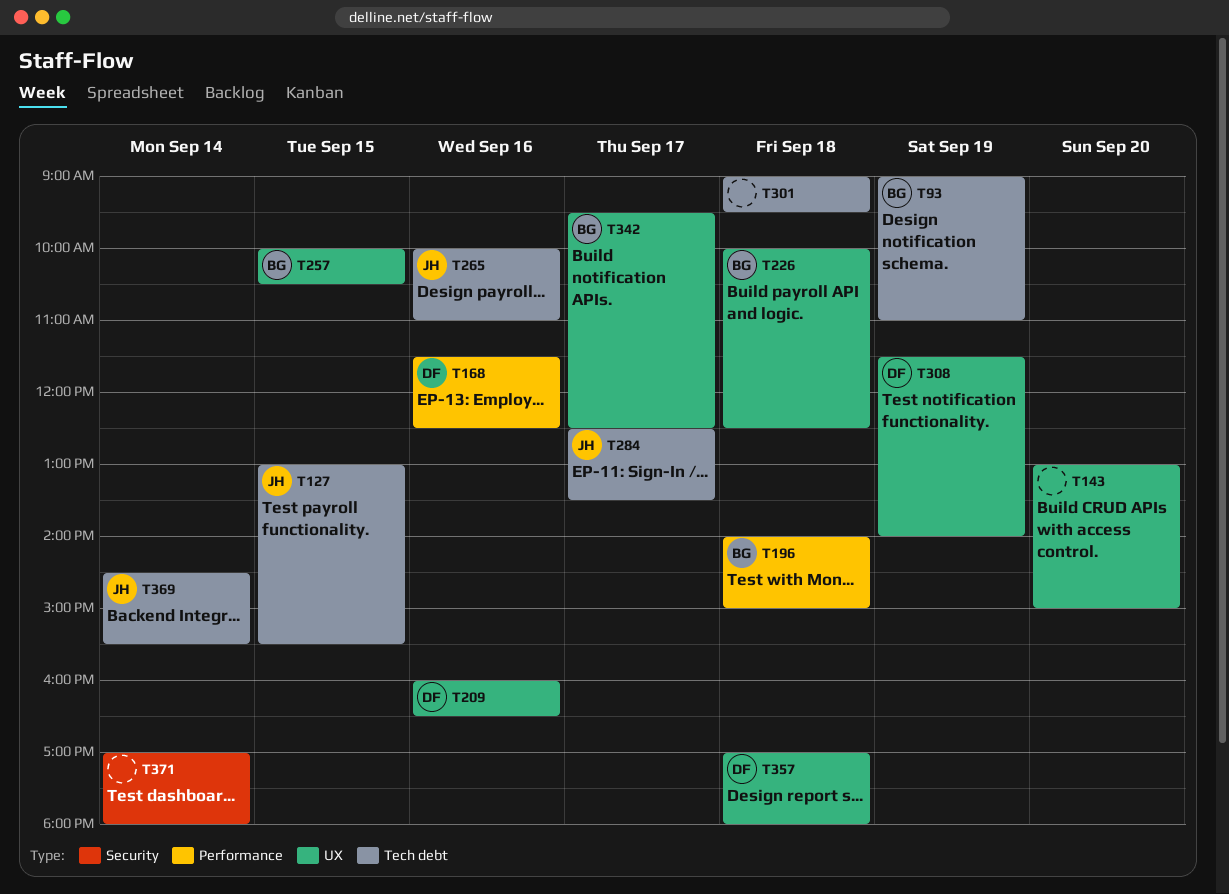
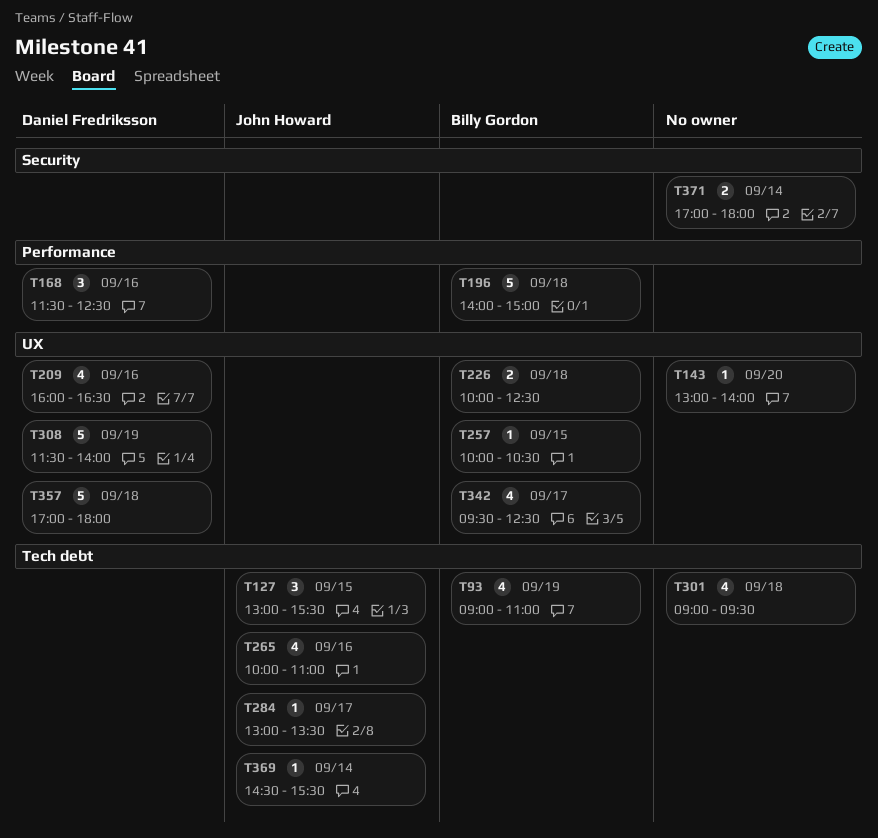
T143, ends: 15:00 -> 14:00
T284, begins: 12:30 -> 13:00

